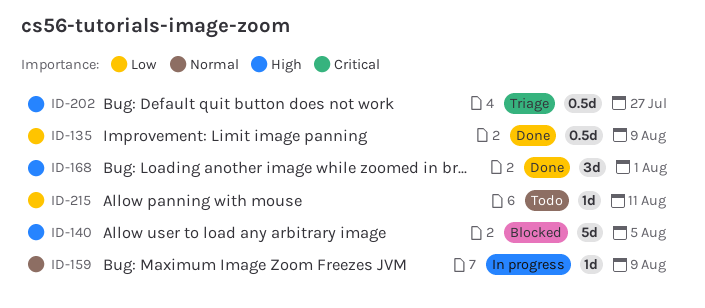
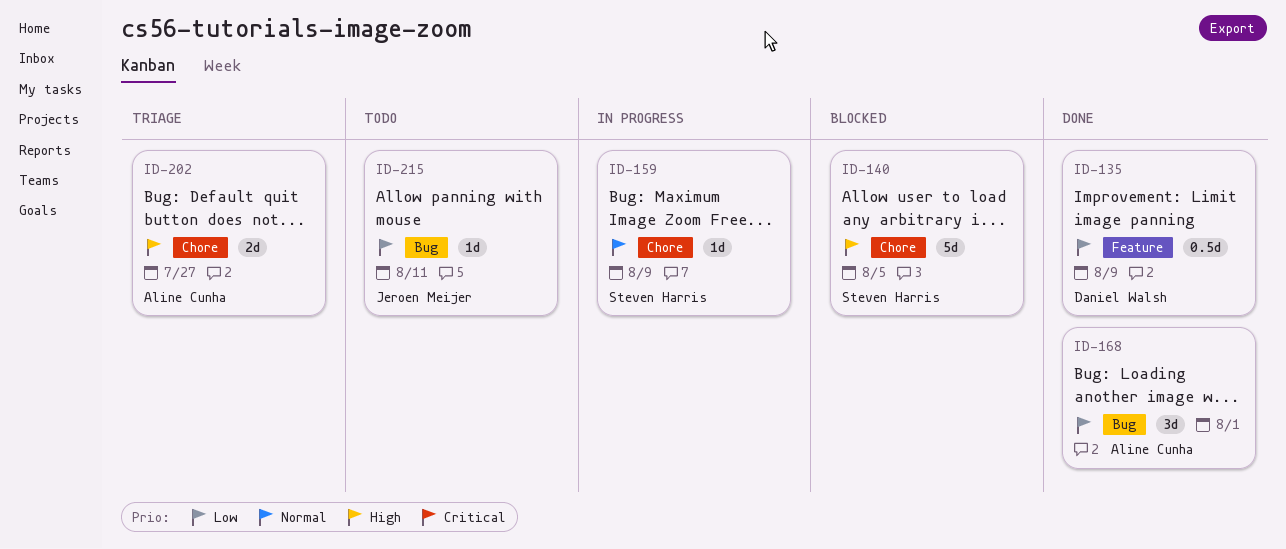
ID-168, priority: High -> Low
ID-202, estimate: 0.5d -> 2d

